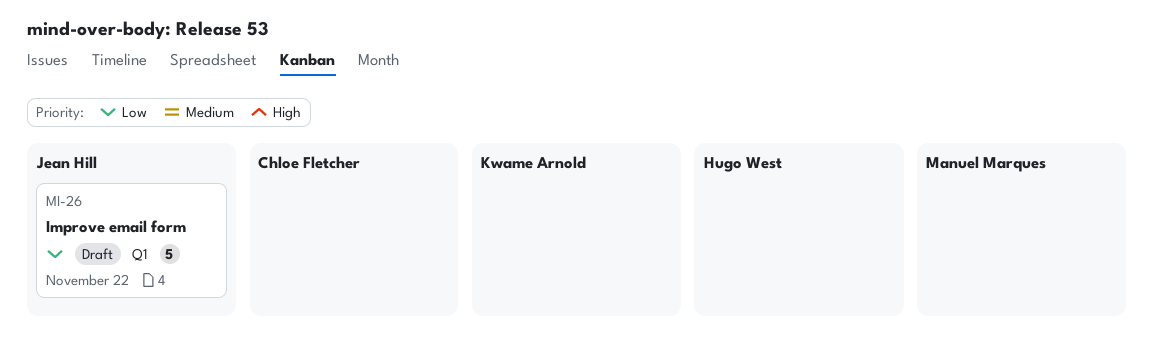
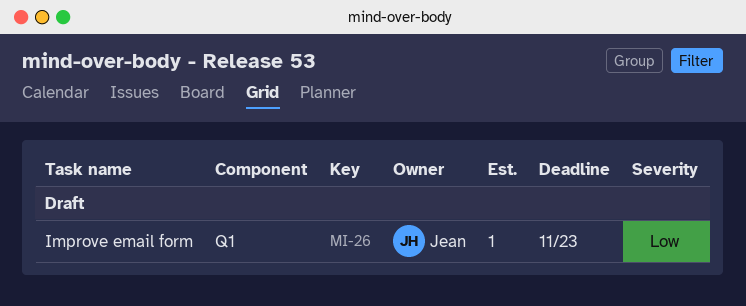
MI-26, estimate: 5 -> 1
MI-26, due: Nov 22 -> Nov 23

